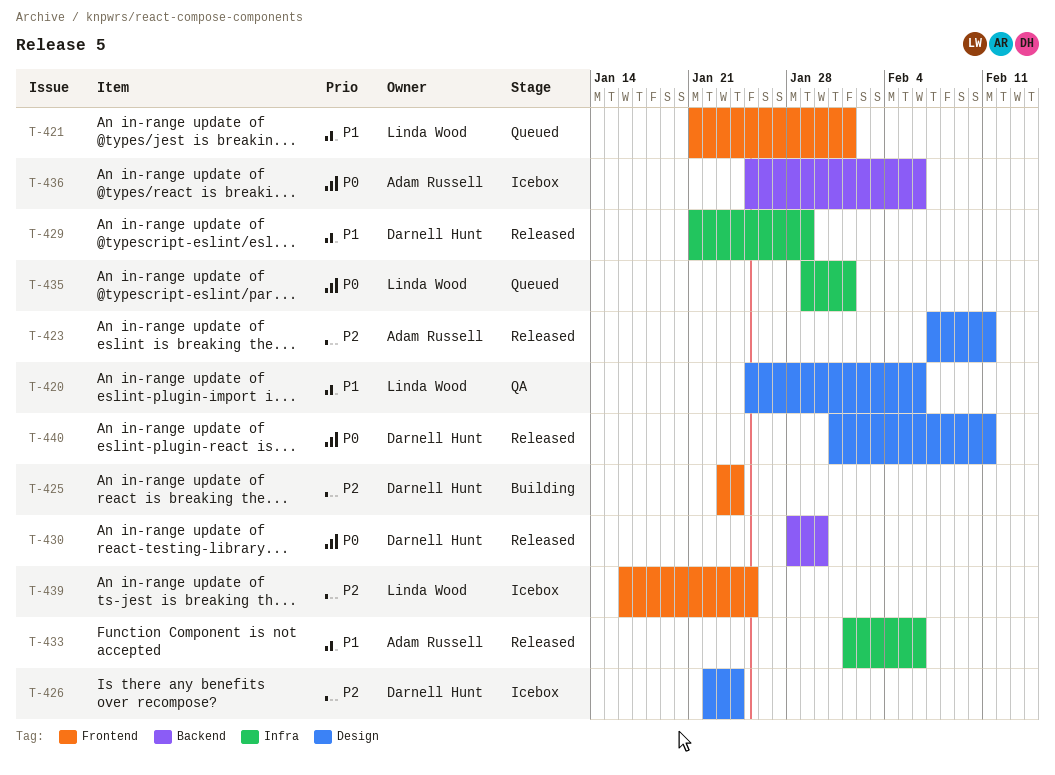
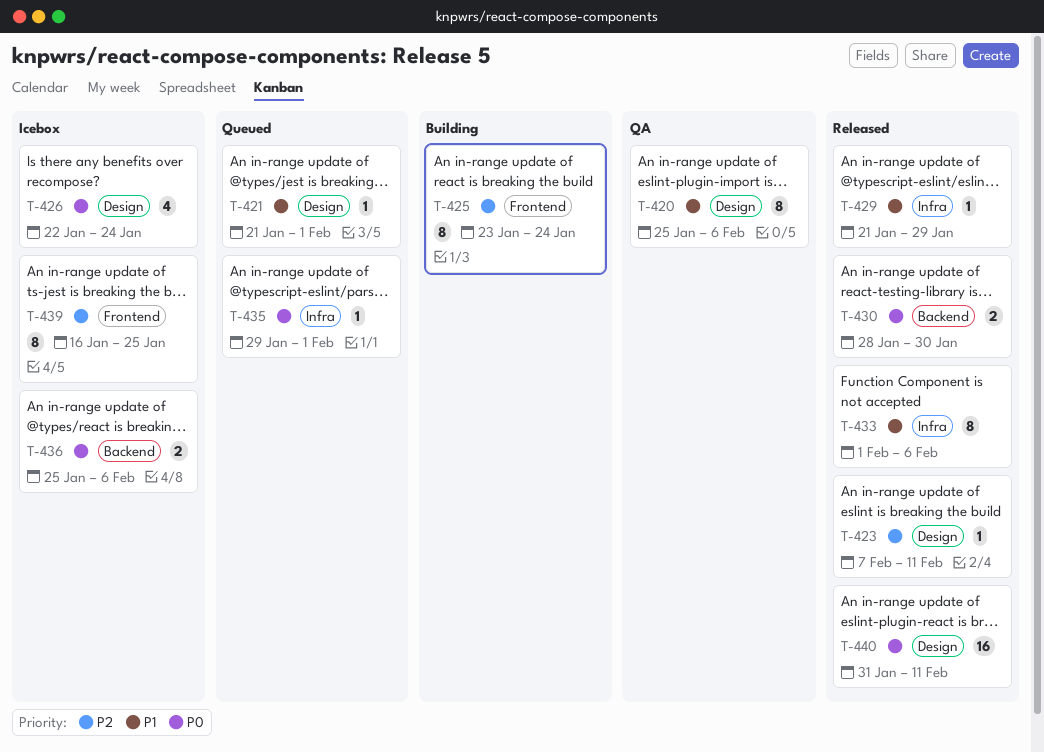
T-421, label: Frontend -> Design
T-426, priority: P2 -> P0

